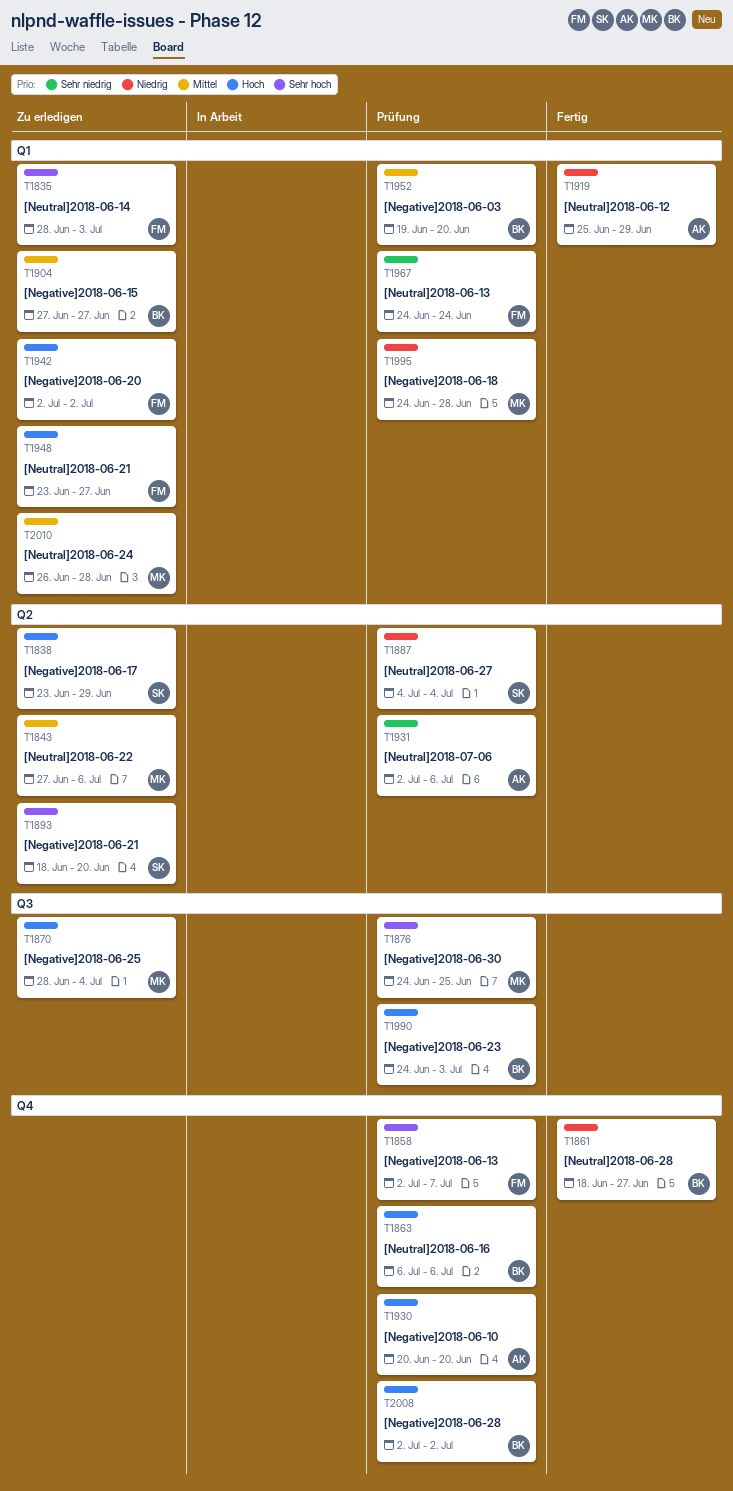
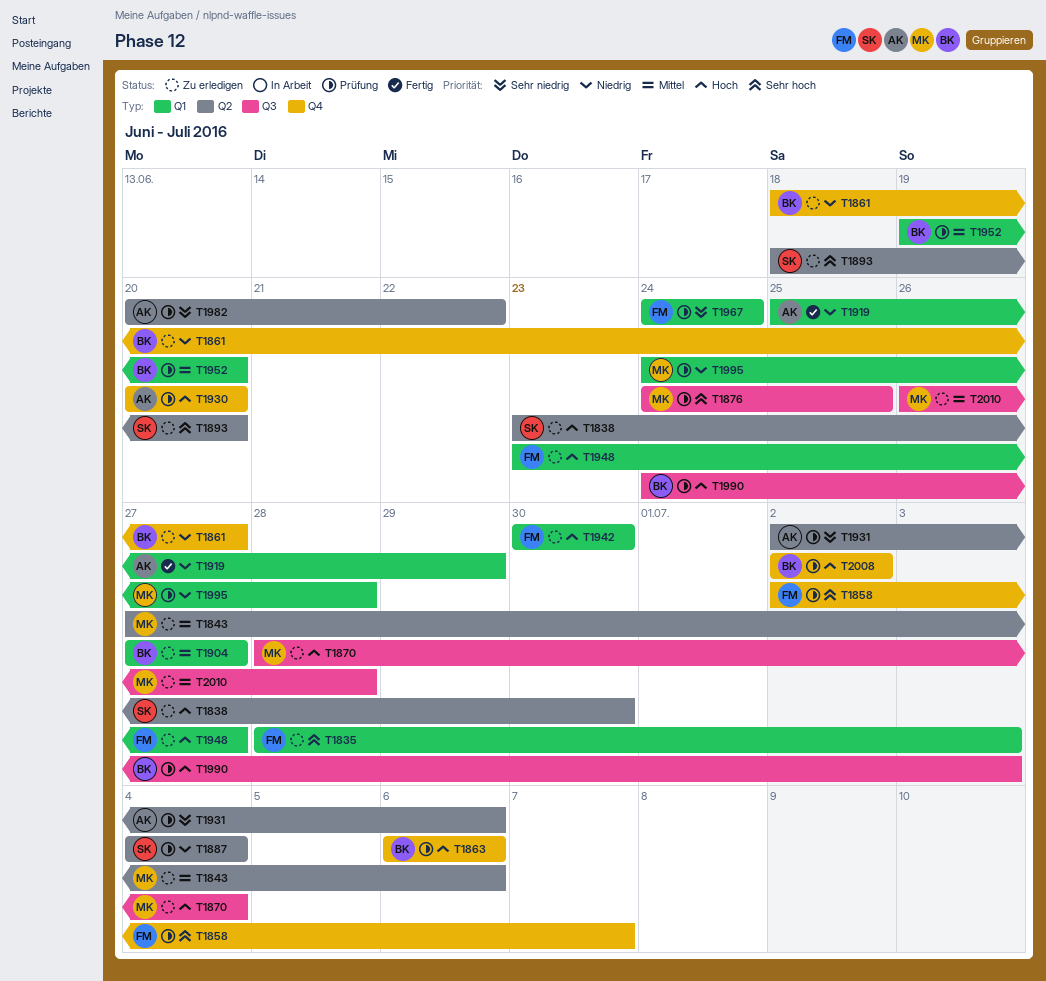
T1838, due: Jun 29 -> Jun 30
T1861, status: Fertig -> Zu erledigen
T1942, start: Jul 2 -> Jun 30
T1942, due: Jul 2 -> Jun 30
T1982: none -> present
T2010, label: Q1 -> Q3

